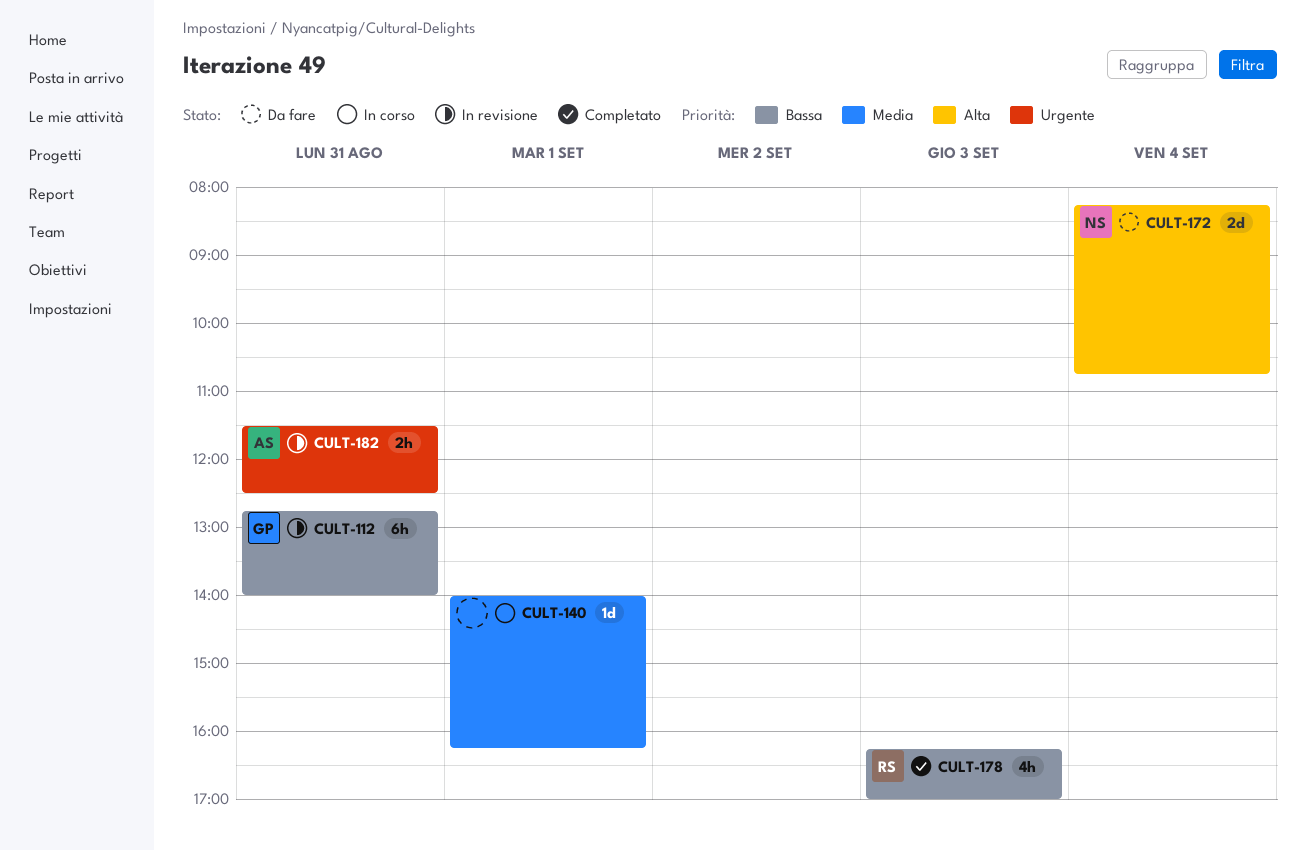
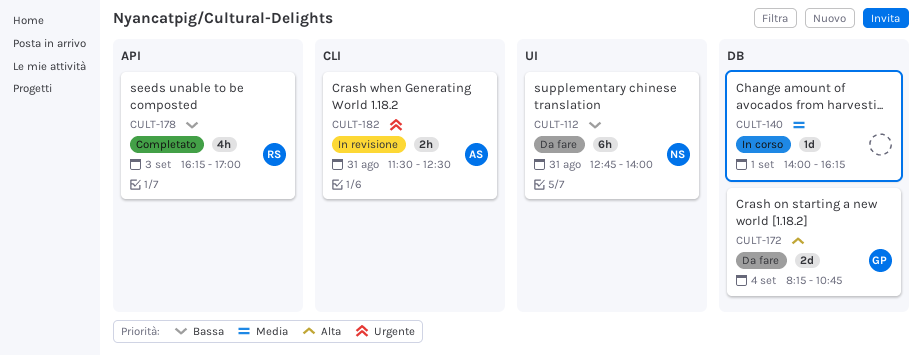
CULT-112, status: In revisione -> Da fare
CULT-112, owner: GP -> NS
CULT-172, owner: NS -> GP

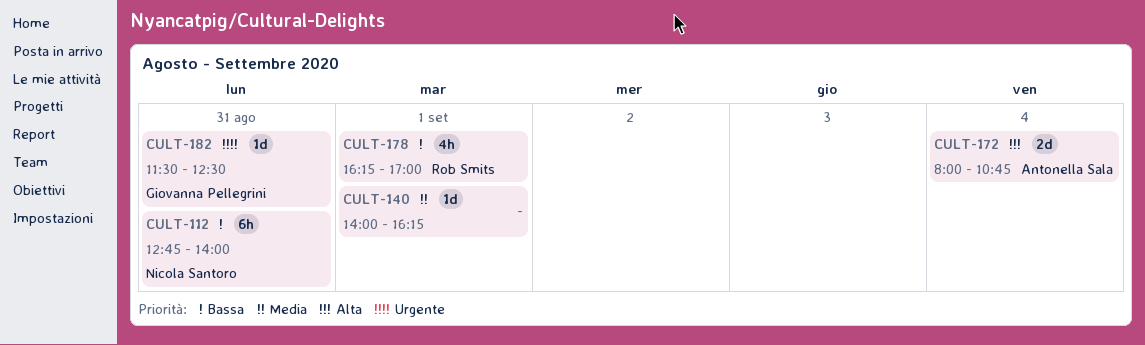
CULT-172, owner: Giovanna Pellegrini -> Antonella Sala
CULT-172, begins: 08:15 -> 08:00
CULT-178, day: Sep 3 -> Sep 1
CULT-182, owner: Antonella Sala -> Giovanna Pellegrini
CULT-182, estimate: 2h -> 1d

